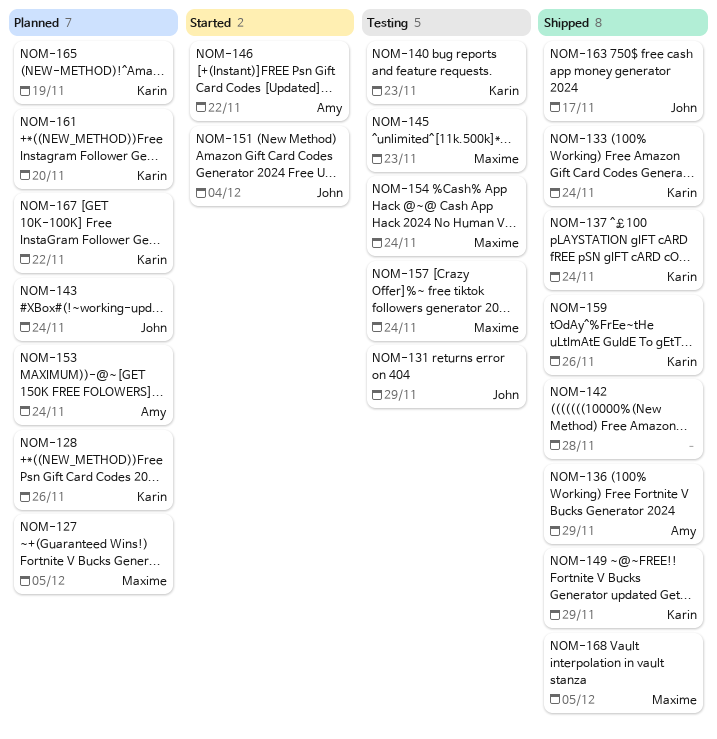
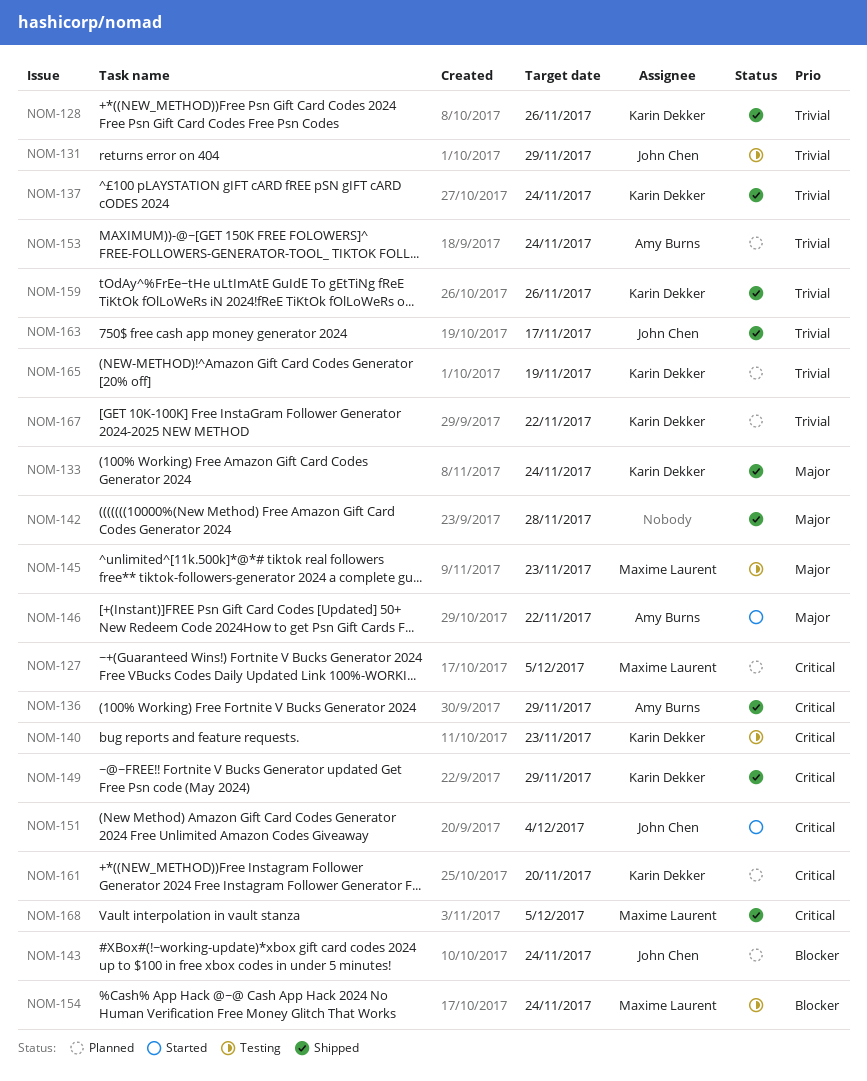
NOM-128, status: Planned -> Shipped
NOM-157: present -> none

